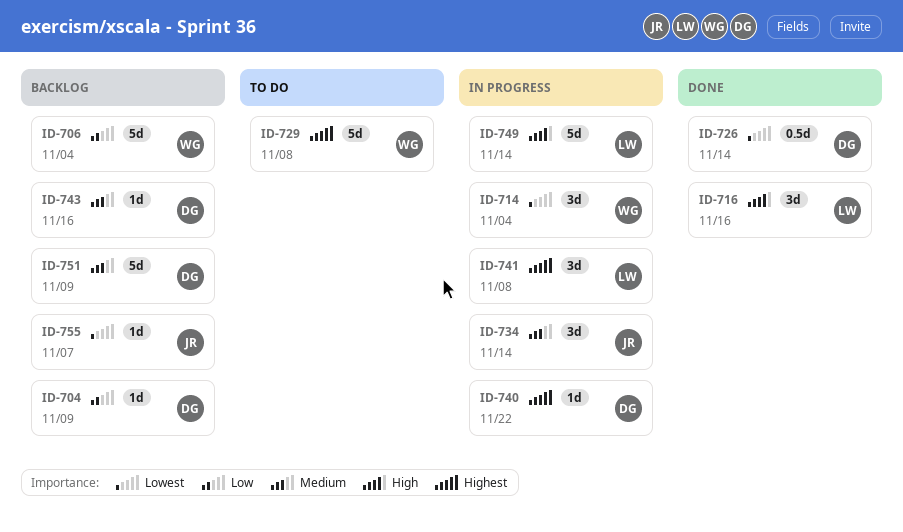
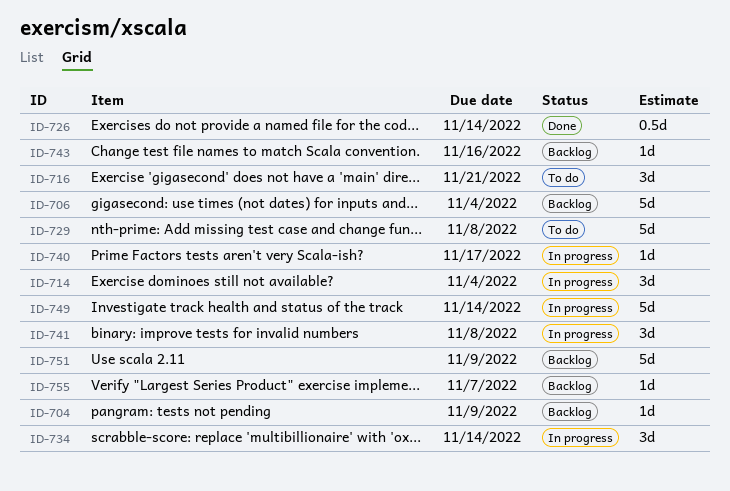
ID-716, status: Done -> To do
ID-716, due: Nov 16 -> Nov 21
ID-740, due: Nov 22 -> Nov 17

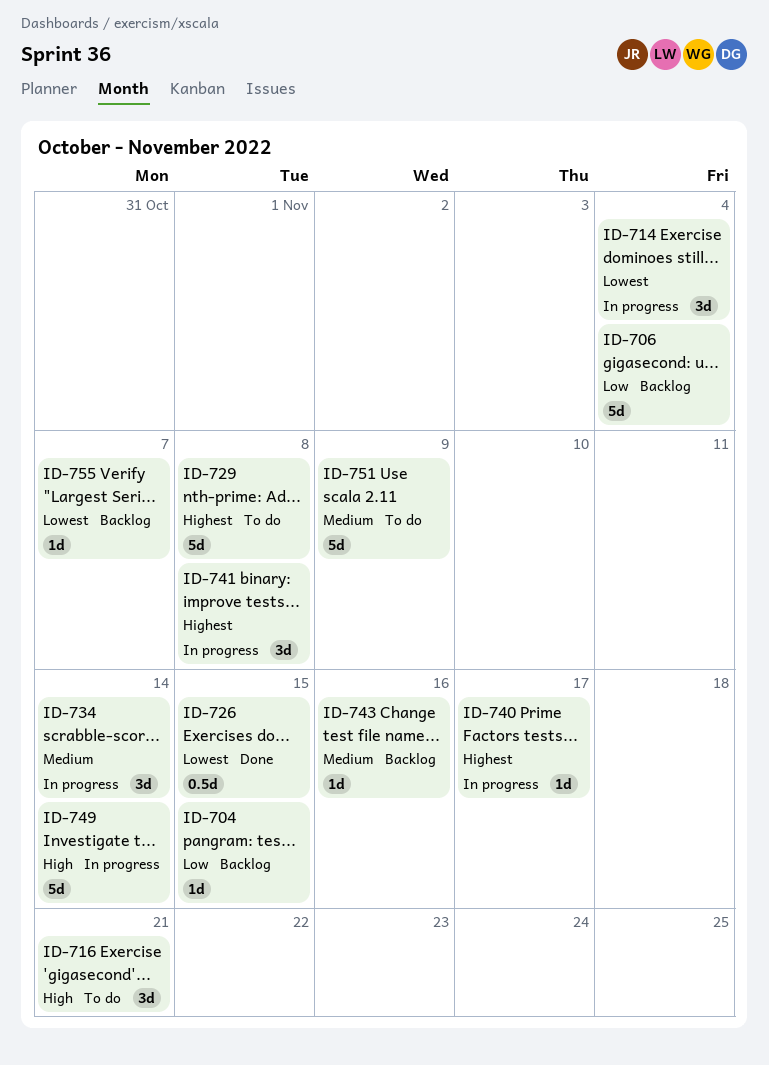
ID-704, due: Nov 9 -> Nov 15
ID-726, due: Nov 14 -> Nov 15
ID-751, status: Backlog -> To do

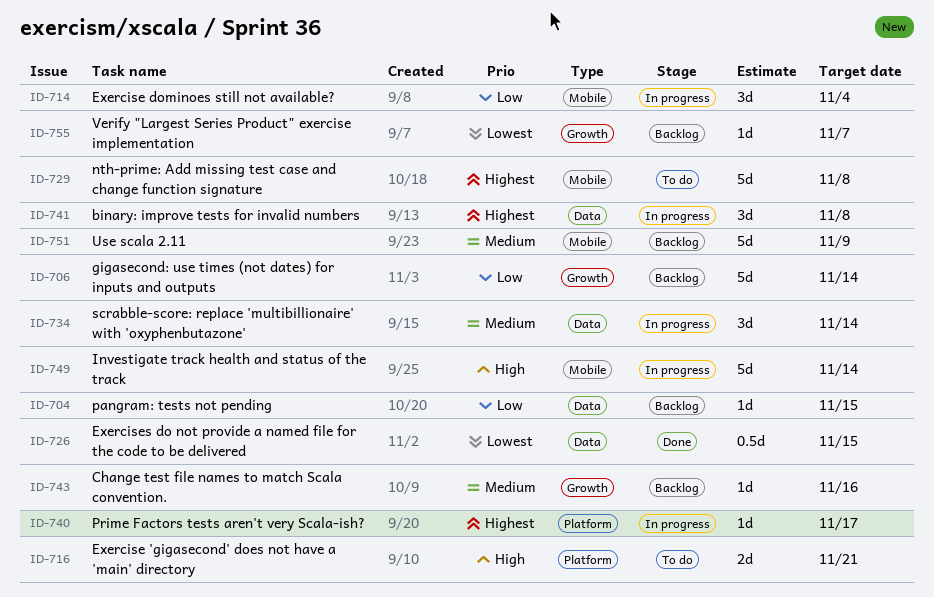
ID-706, due: Nov 4 -> Nov 14
ID-714, priority: Lowest -> Low
ID-716, estimate: 3d -> 2d
ID-751, status: To do -> Backlog

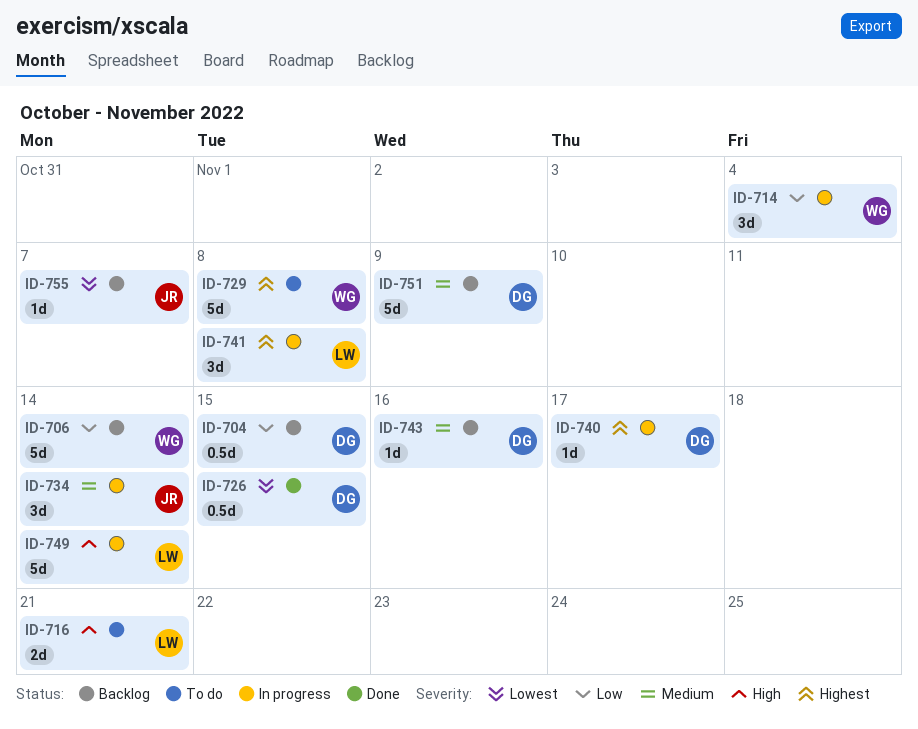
ID-704, estimate: 1d -> 0.5d

